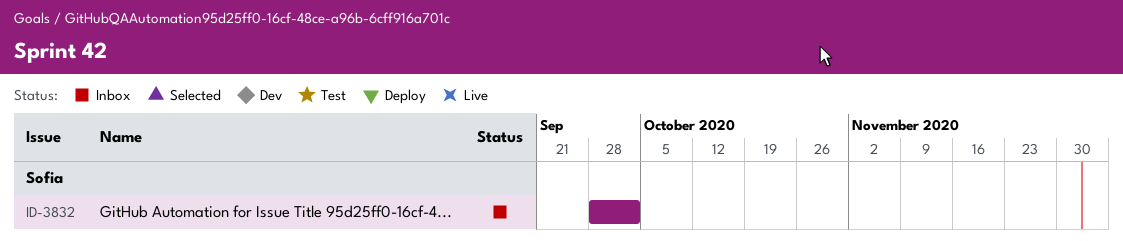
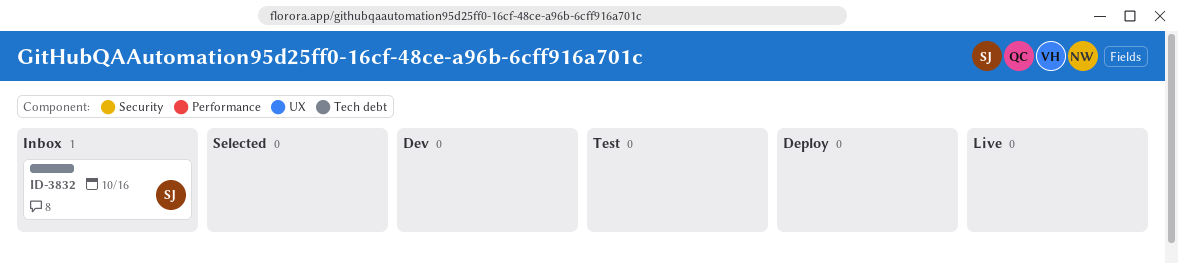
ID-3832, due: Oct 2 -> Oct 16

